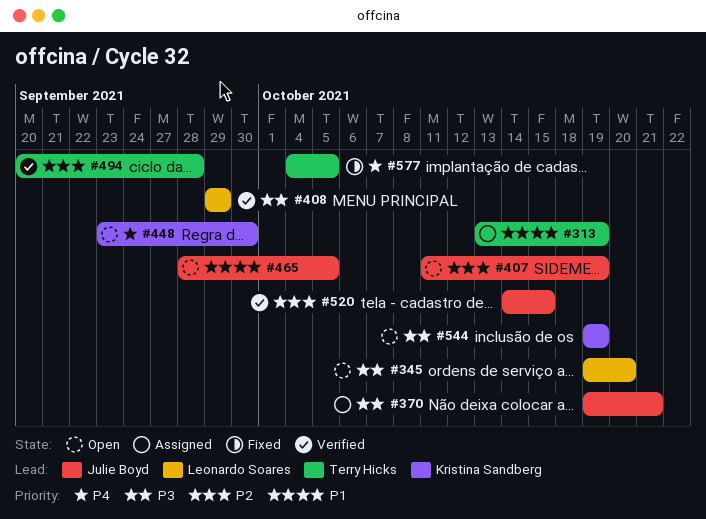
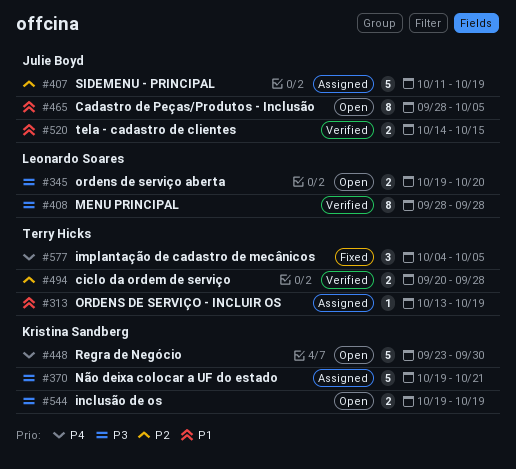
#370, owner: Julie Boyd -> Kristina Sandberg
#407, status: Open -> Assigned
#408, start: Sep 29 -> Sep 28
#408, due: Sep 29 -> Sep 28
#520, priority: P2 -> P1

